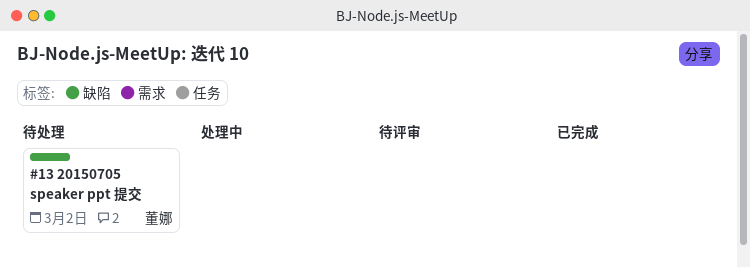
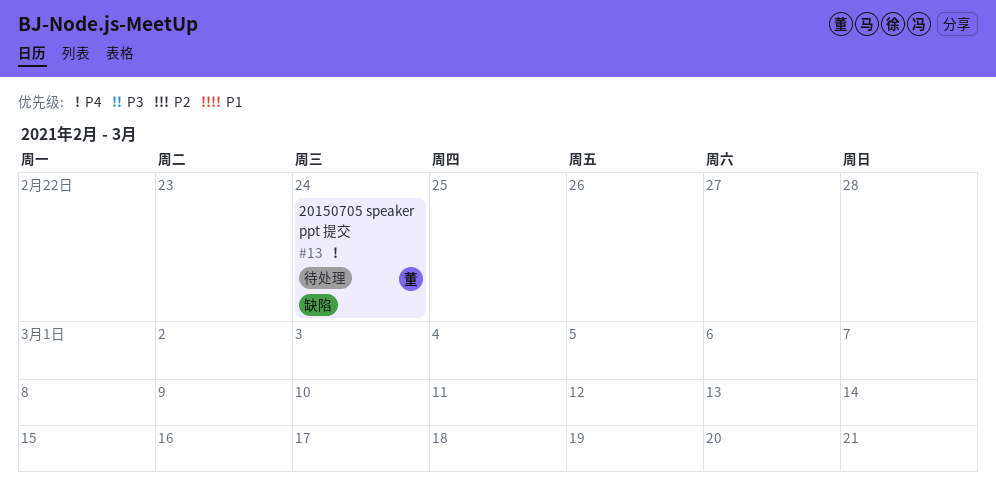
#13, due: Mar 2 -> Feb 24

